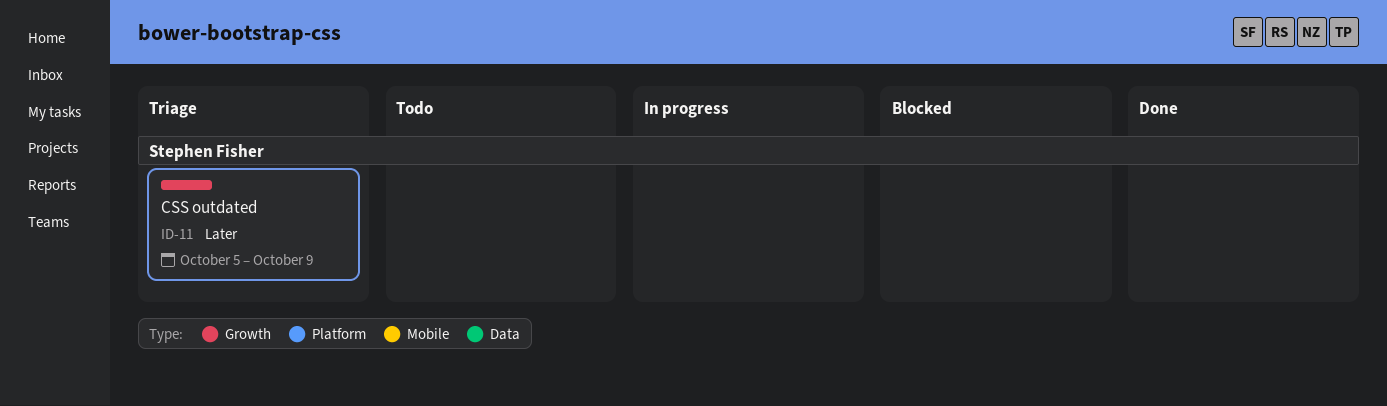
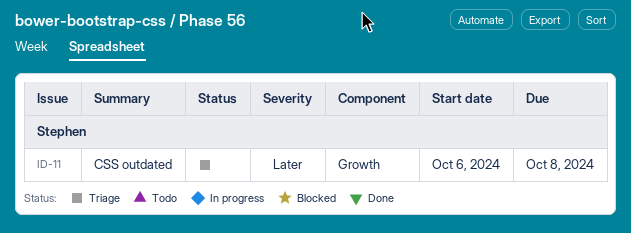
ID-11, start: Oct 5 -> Oct 6
ID-11, due: Oct 9 -> Oct 8

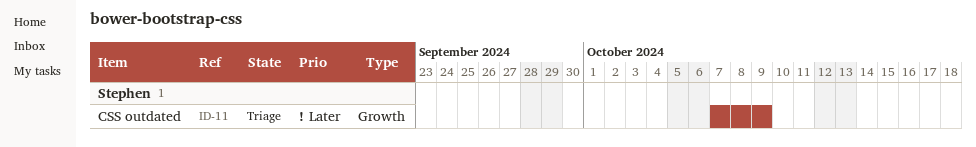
ID-11, start: Oct 6 -> Oct 7
ID-11, due: Oct 8 -> Oct 9

